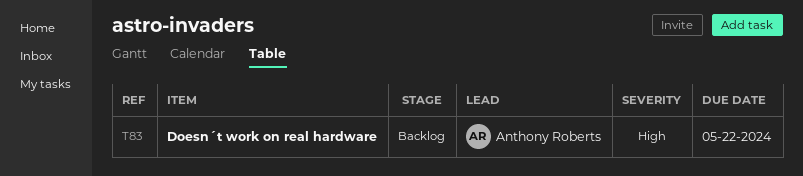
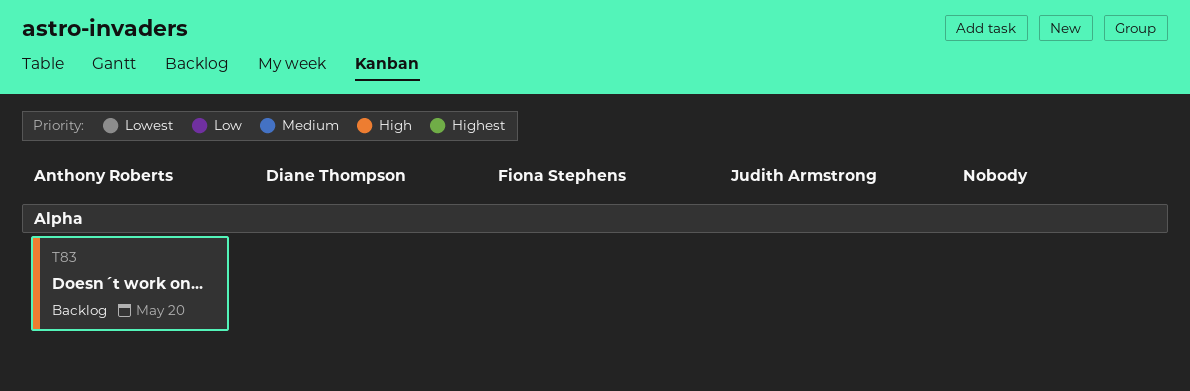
T83, due: May 22 -> May 20

